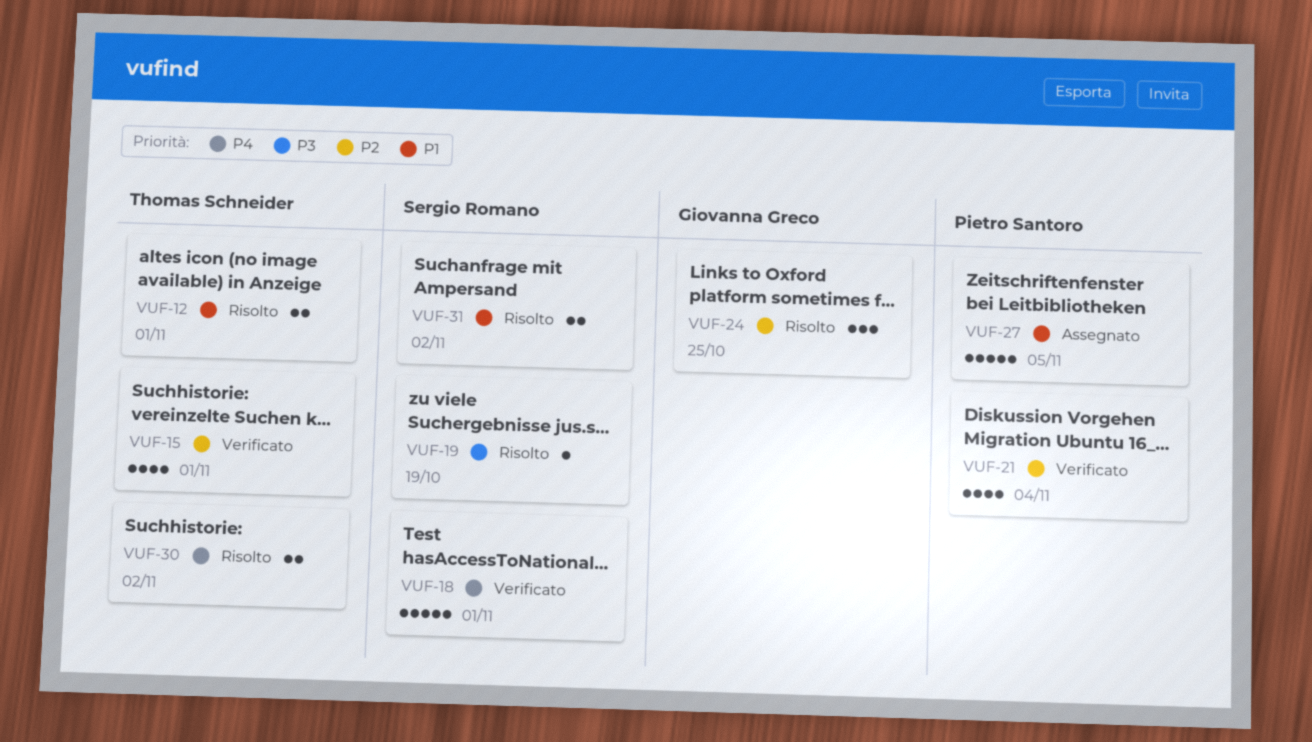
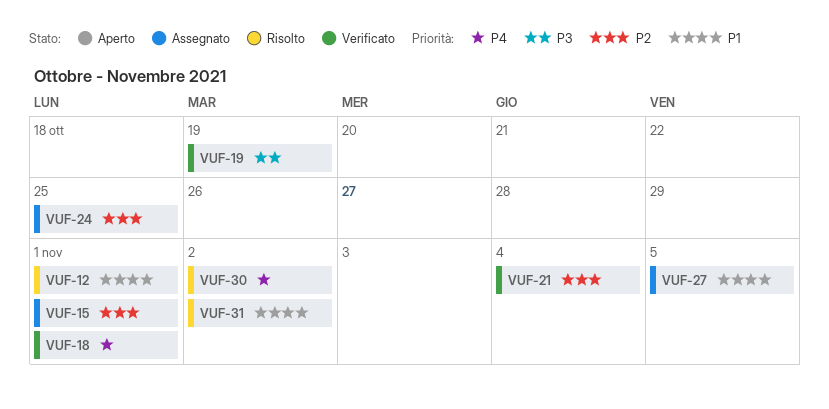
VUF-15, status: Verificato -> Assegnato
VUF-19, status: Risolto -> Verificato
VUF-24, status: Risolto -> Assegnato

